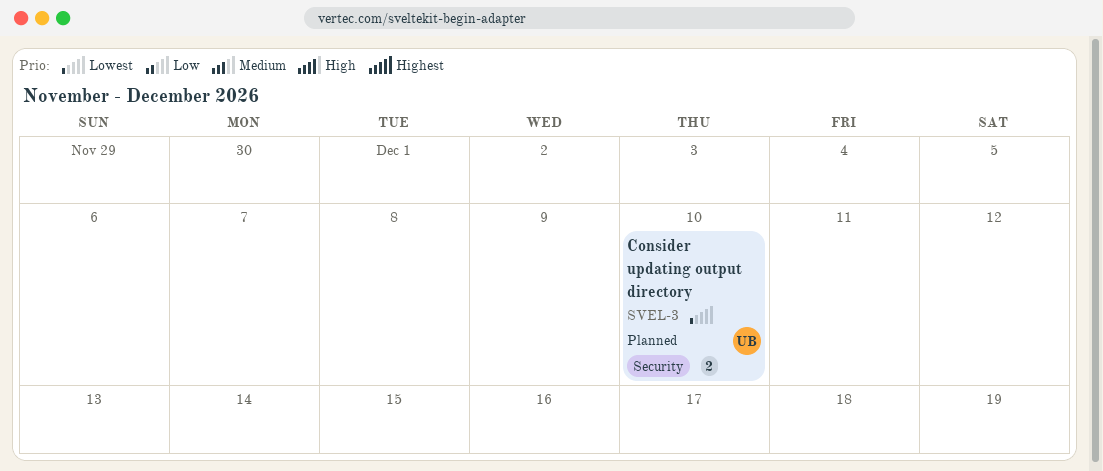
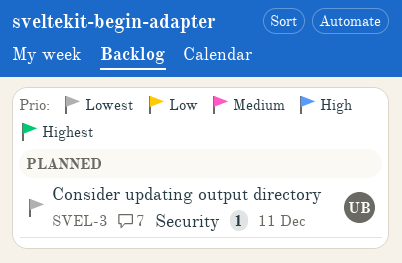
SVEL-3, estimate: 2 -> 1
SVEL-3, due: Dec 10 -> Dec 11

